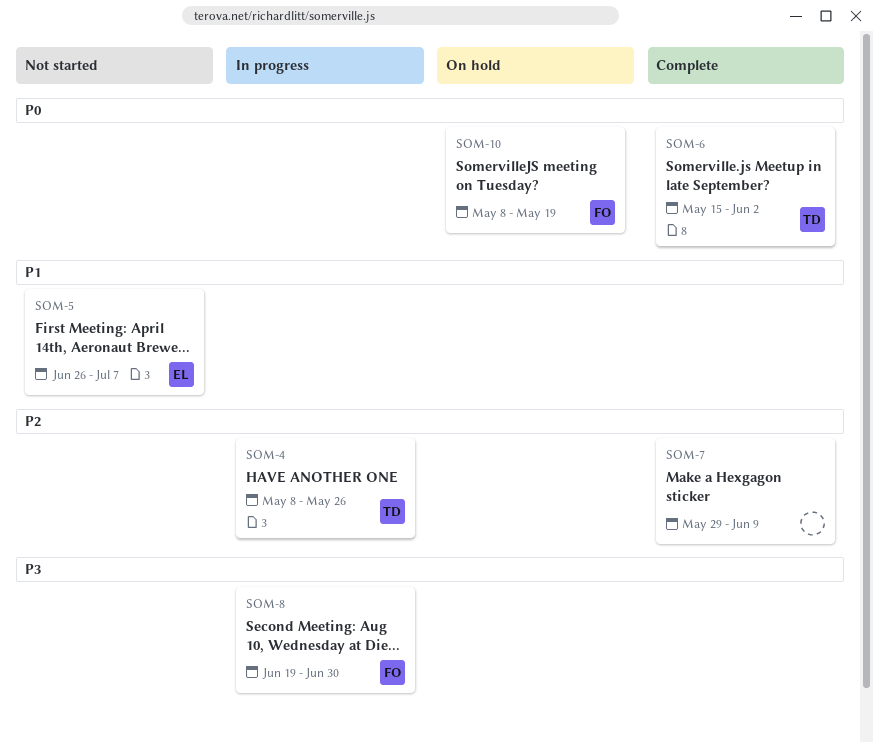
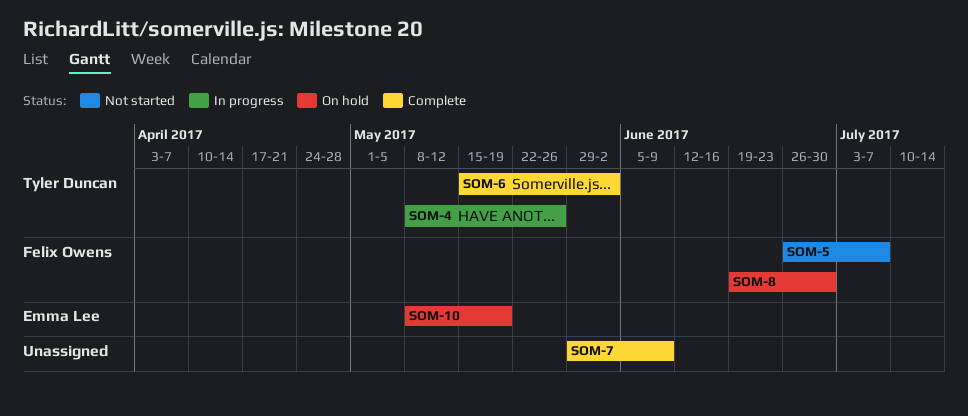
SOM-5, owner: Emma Lee -> Felix Owens
SOM-8, status: In progress -> On hold
SOM-10, owner: Felix Owens -> Emma Lee

